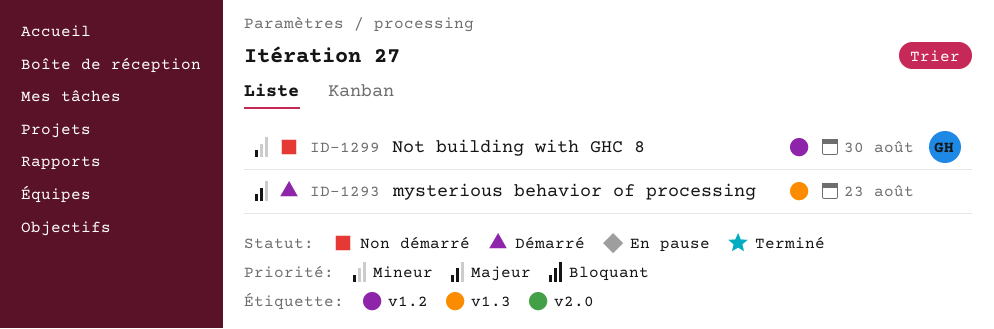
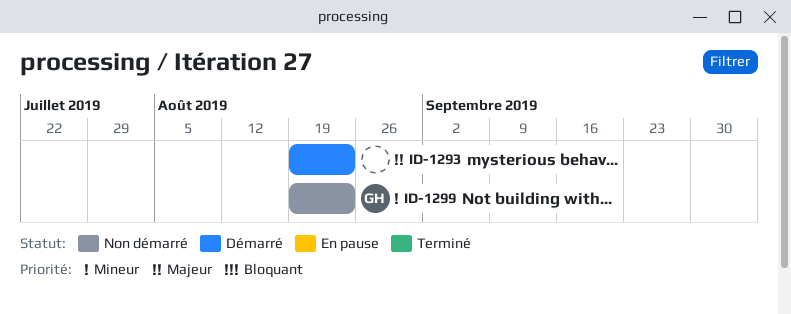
ID-1299, due: Aug 30 -> Aug 23

